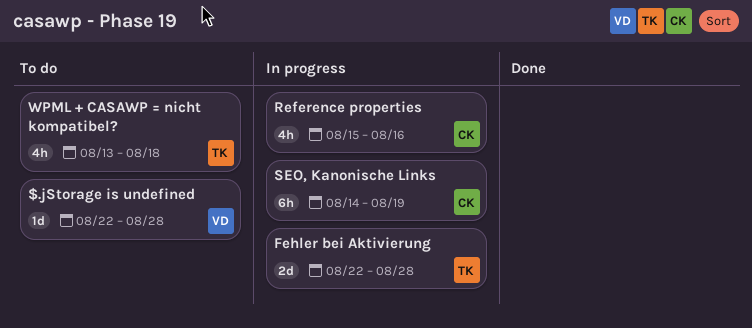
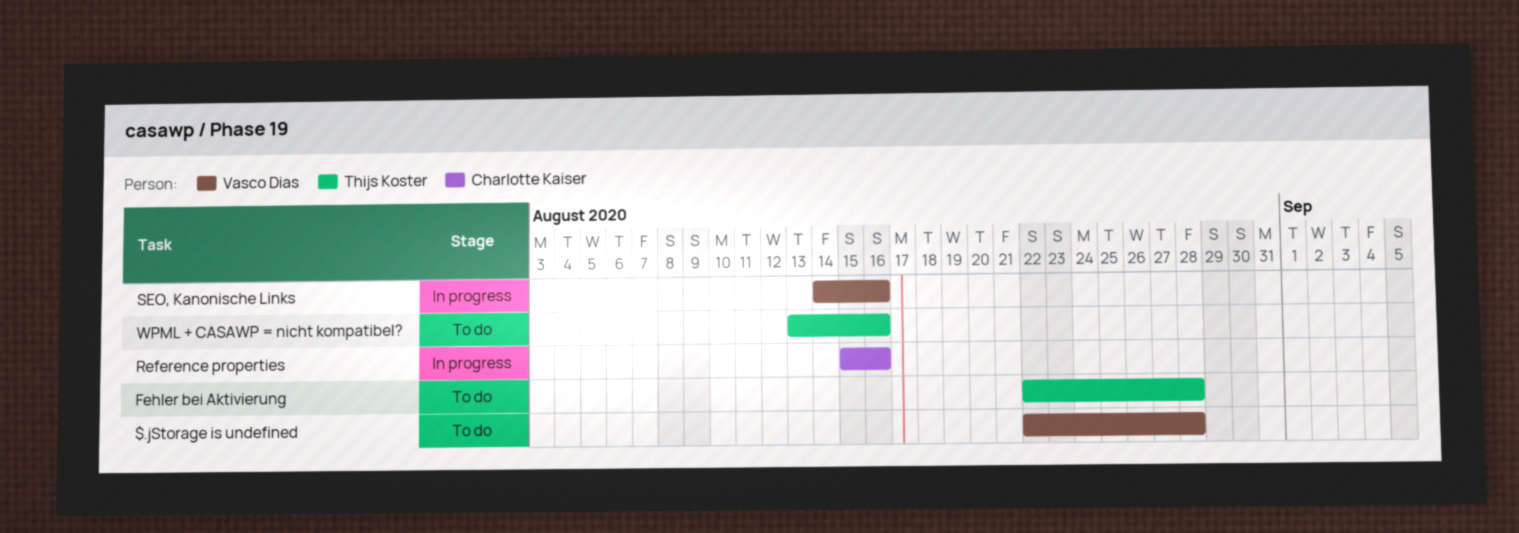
Fehler bei Aktivierung, status: In progress -> To do
SEO, Kanonische Links, owner: Charlotte Kaiser -> Vasco Dias
SEO, Kanonische Links, due: Aug 19 -> Aug 16
WPML + CASAWP = nicht kompatibel?, due: Aug 18 -> Aug 16

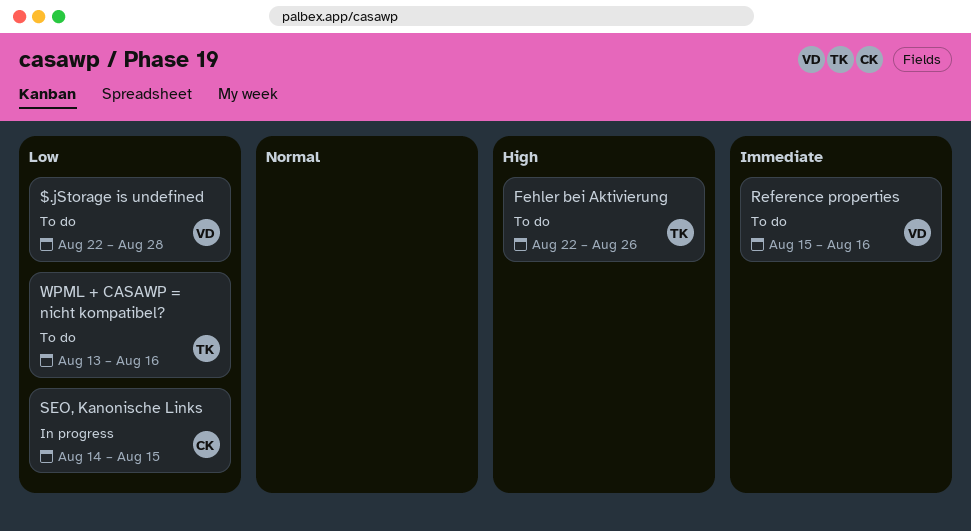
Fehler bei Aktivierung, due: Aug 28 -> Aug 26
Reference properties, status: In progress -> To do
Reference properties, owner: Charlotte Kaiser -> Vasco Dias
SEO, Kanonische Links, owner: Vasco Dias -> Charlotte Kaiser
SEO, Kanonische Links, due: Aug 16 -> Aug 15

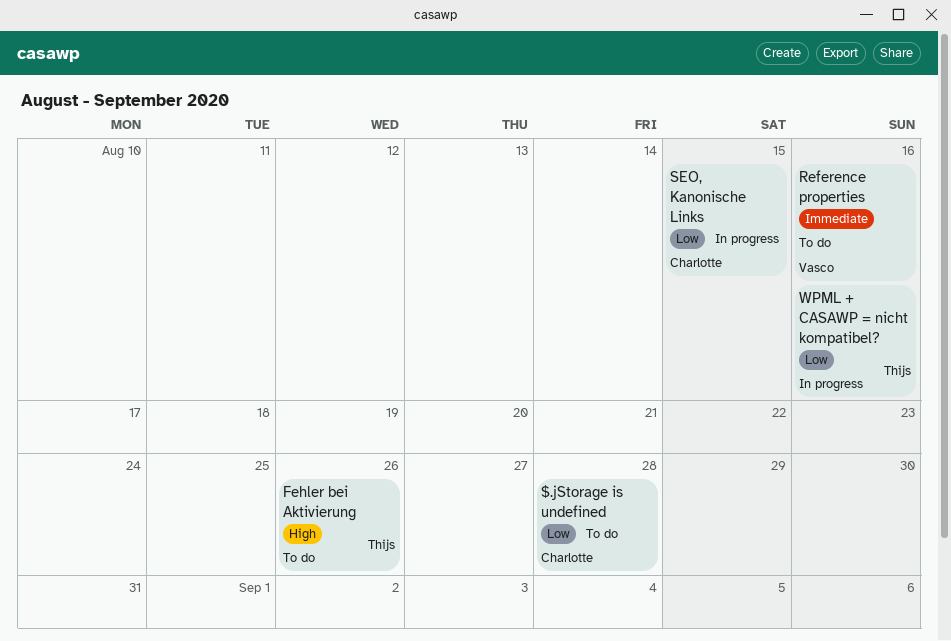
$.jStorage is undefined, owner: Vasco -> Charlotte
WPML + CASAWP = nicht kompatibel?, status: To do -> In progress

